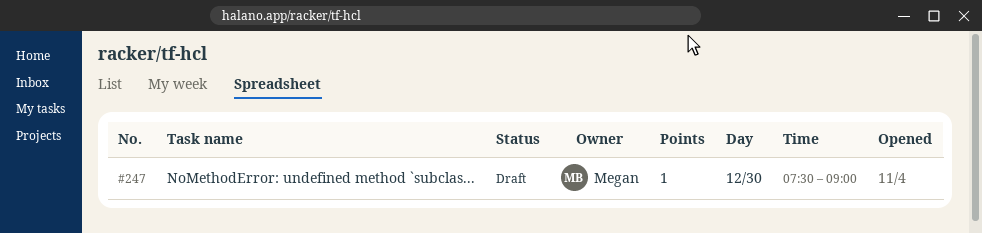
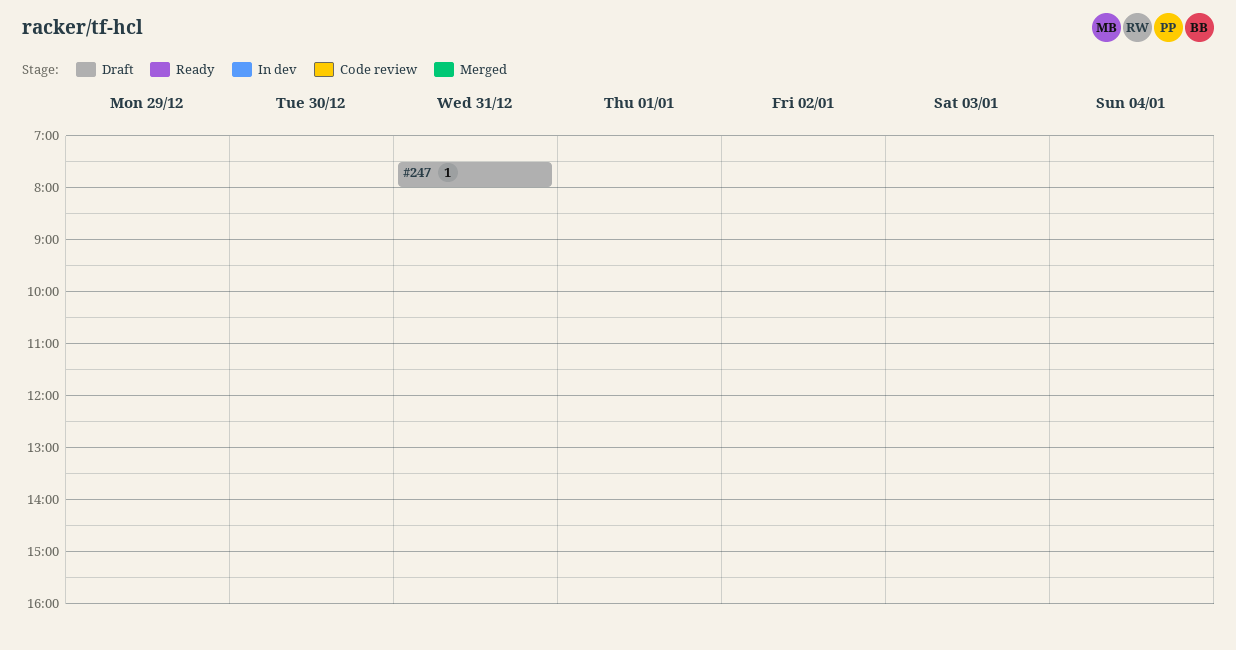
#247, day: Dec 30 -> Dec 31
#247, ends: 09:00 -> 08:00

